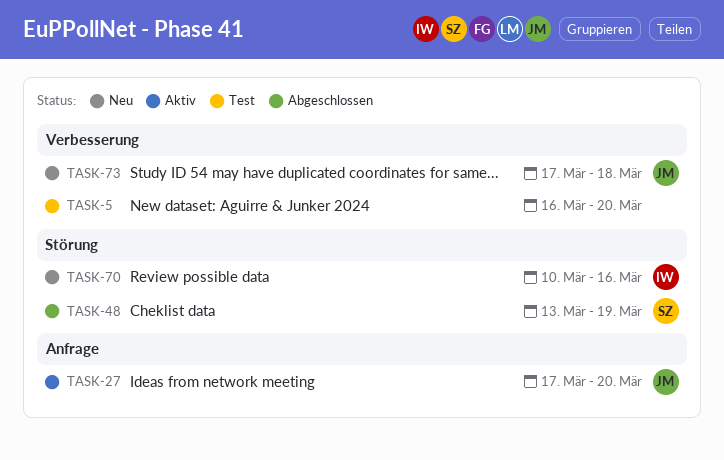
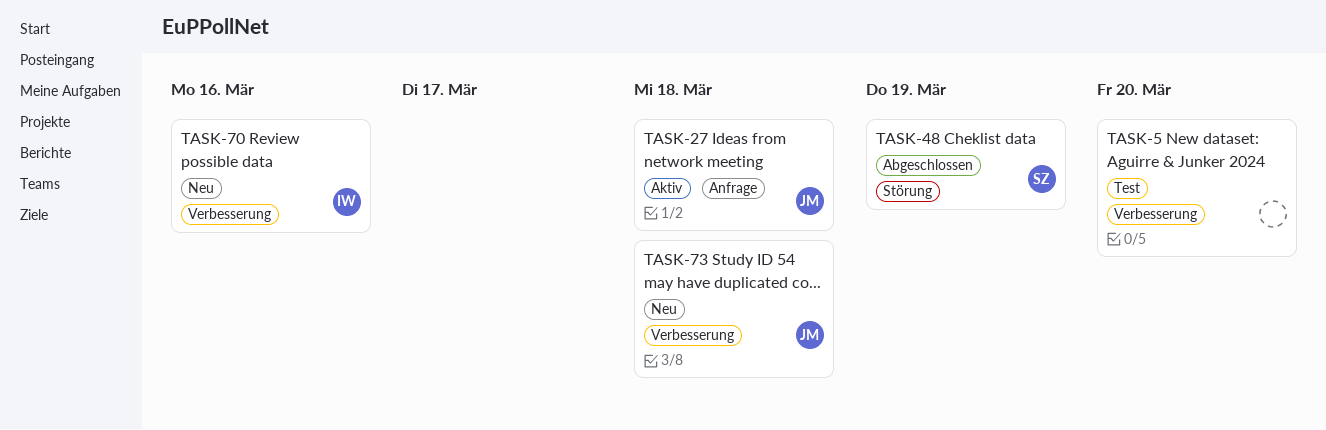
TASK-27, due: Mar 20 -> Mar 18
TASK-70, label: Störung -> Verbesserung

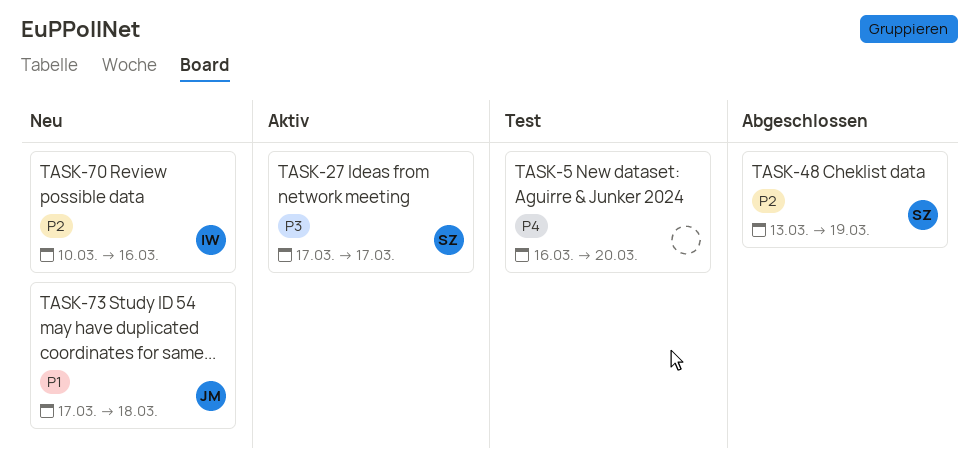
TASK-27, owner: JM -> SZ
TASK-27, due: Mar 18 -> Mar 17

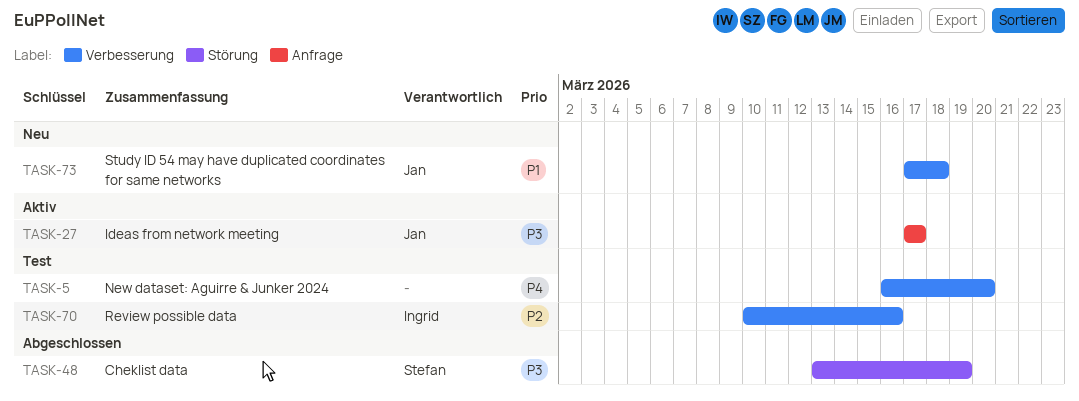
TASK-27, owner: Stefan -> Jan
TASK-48, priority: P2 -> P3
TASK-70, status: Neu -> Test

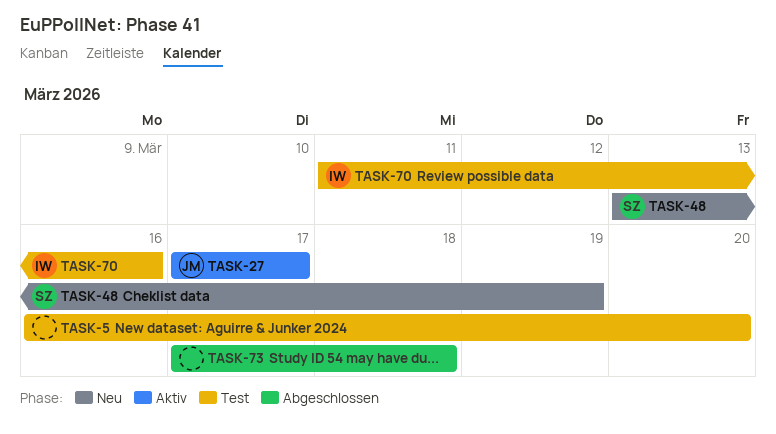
TASK-48, status: Abgeschlossen -> Neu
TASK-70, start: Mar 10 -> Mar 11
TASK-73, status: Neu -> Abgeschlossen
TASK-73, owner: Jan -> none

